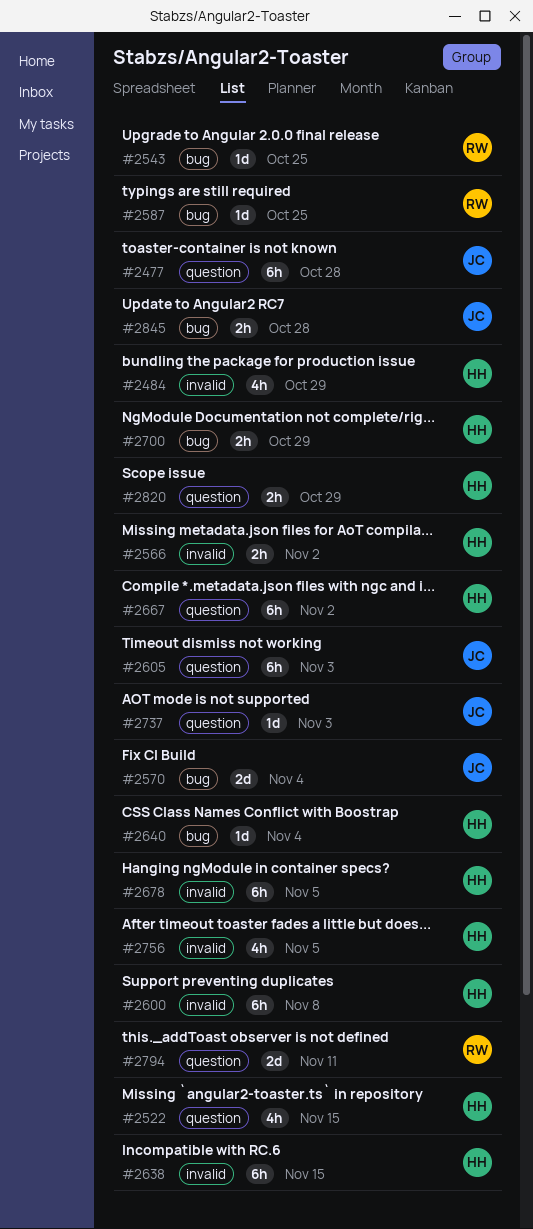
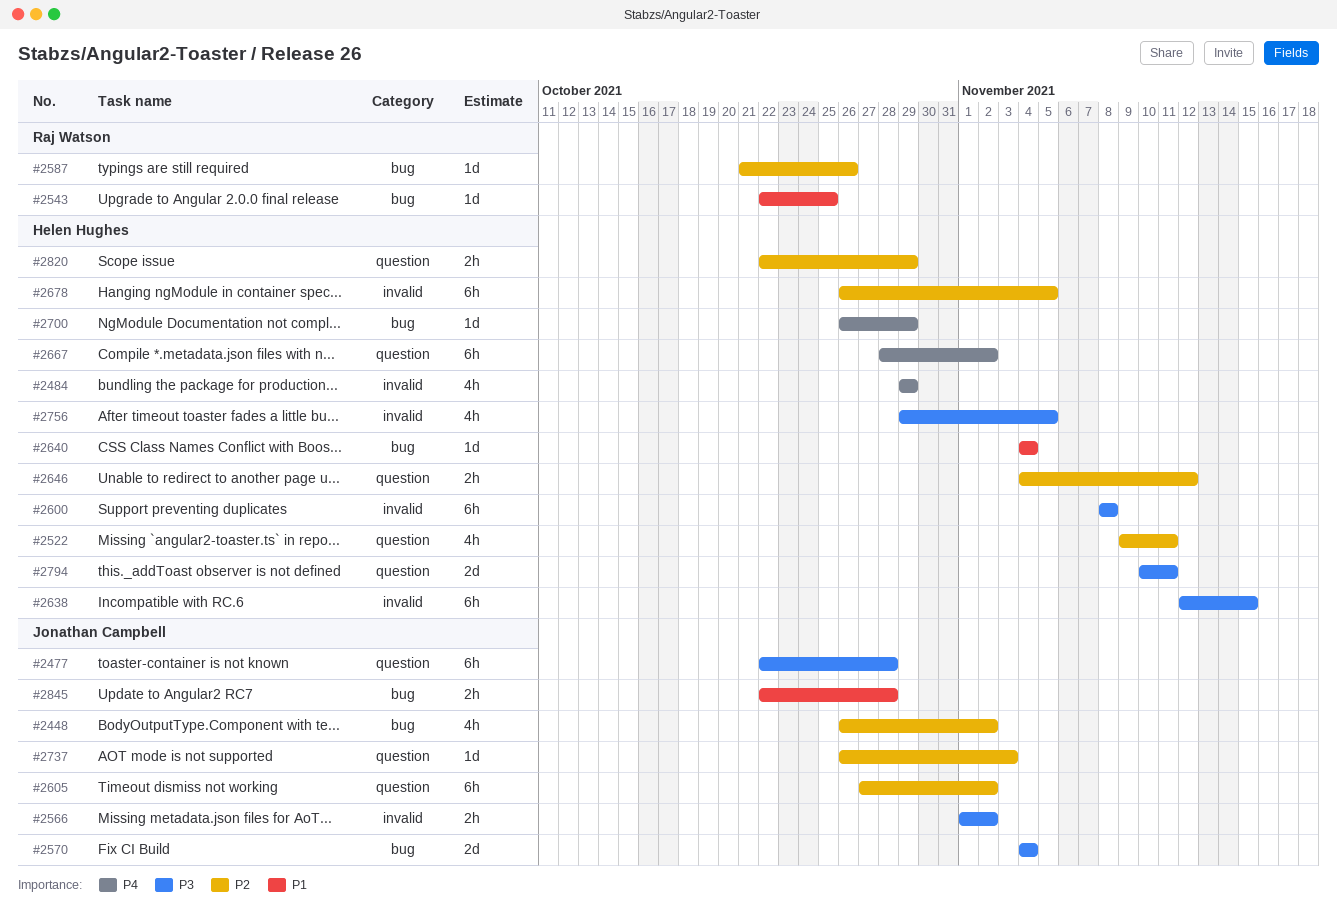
#2448: none -> present
#2522, due: Nov 15 -> Nov 11
#2566, owner: Helen Hughes -> Jonathan Campbell
#2587, due: Oct 25 -> Oct 26
#2605, due: Nov 3 -> Nov 2
#2646: none -> present
#2700, estimate: 2h -> 1d
#2794, owner: Raj Watson -> Helen Hughes

